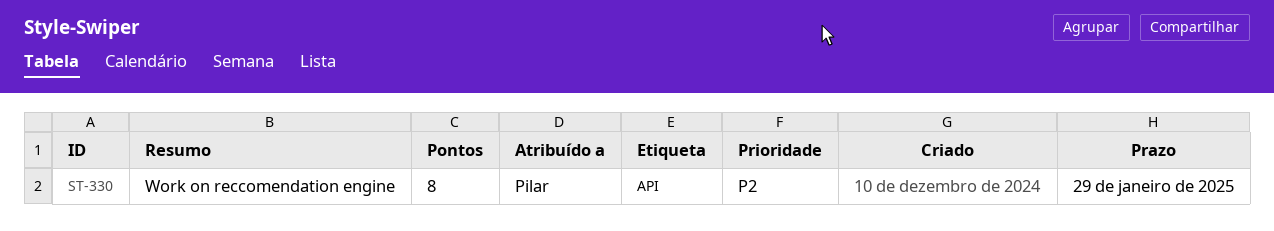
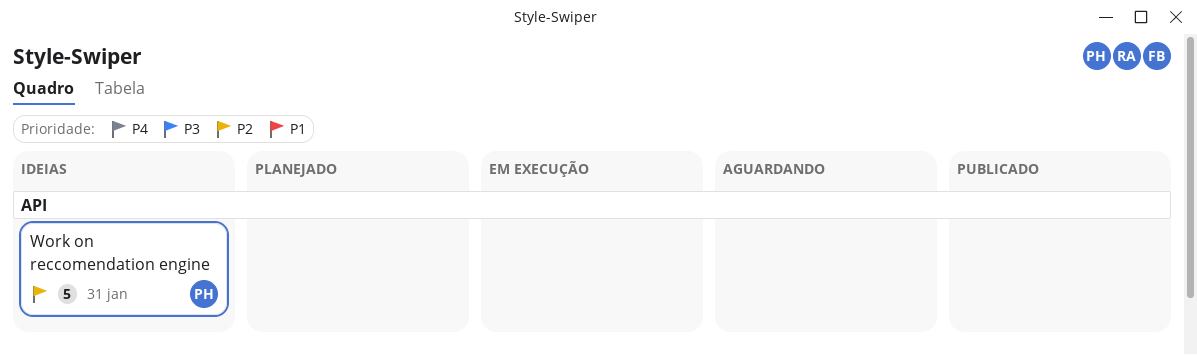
Work on reccomendation engine, estimate: 8 -> 5
Work on reccomendation engine, due: Jan 29 -> Jan 31

